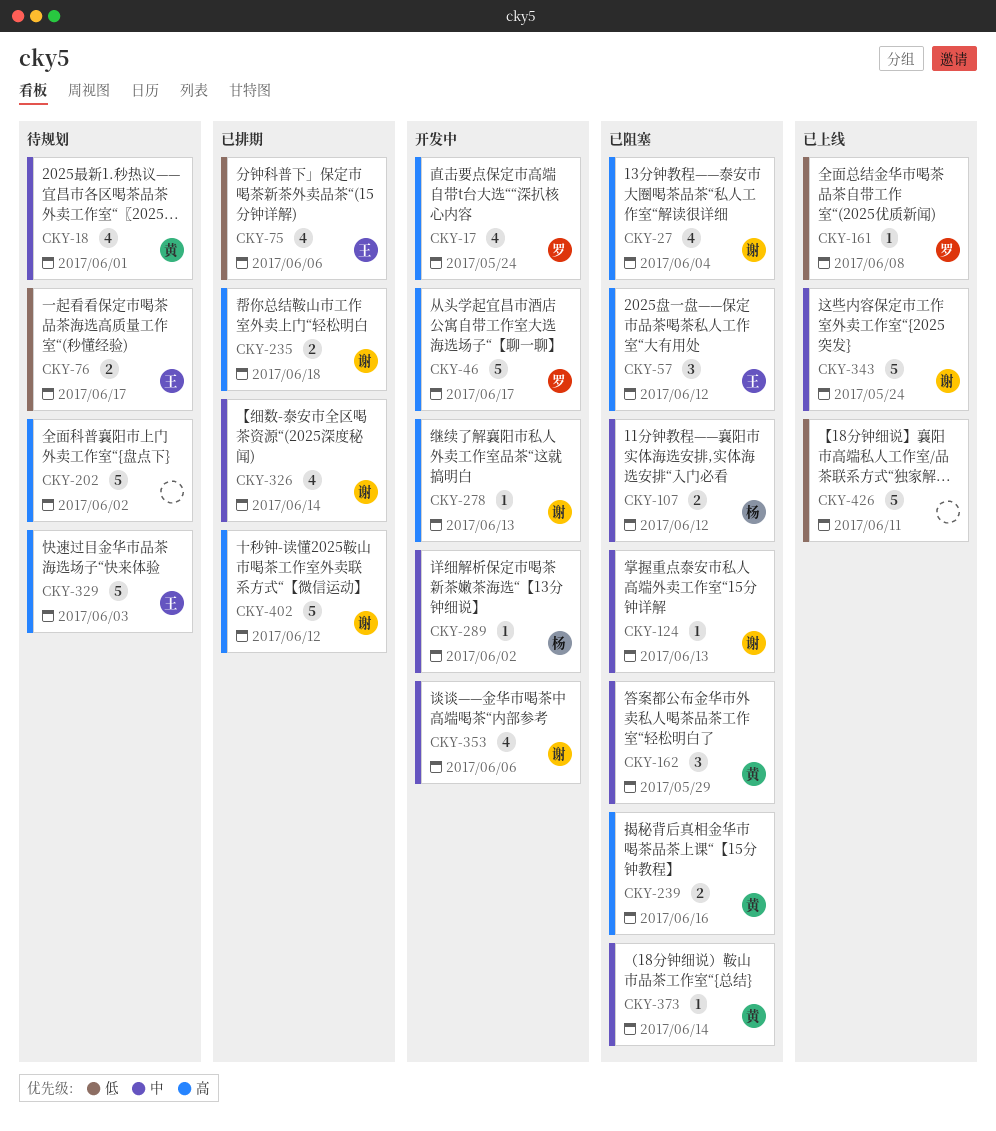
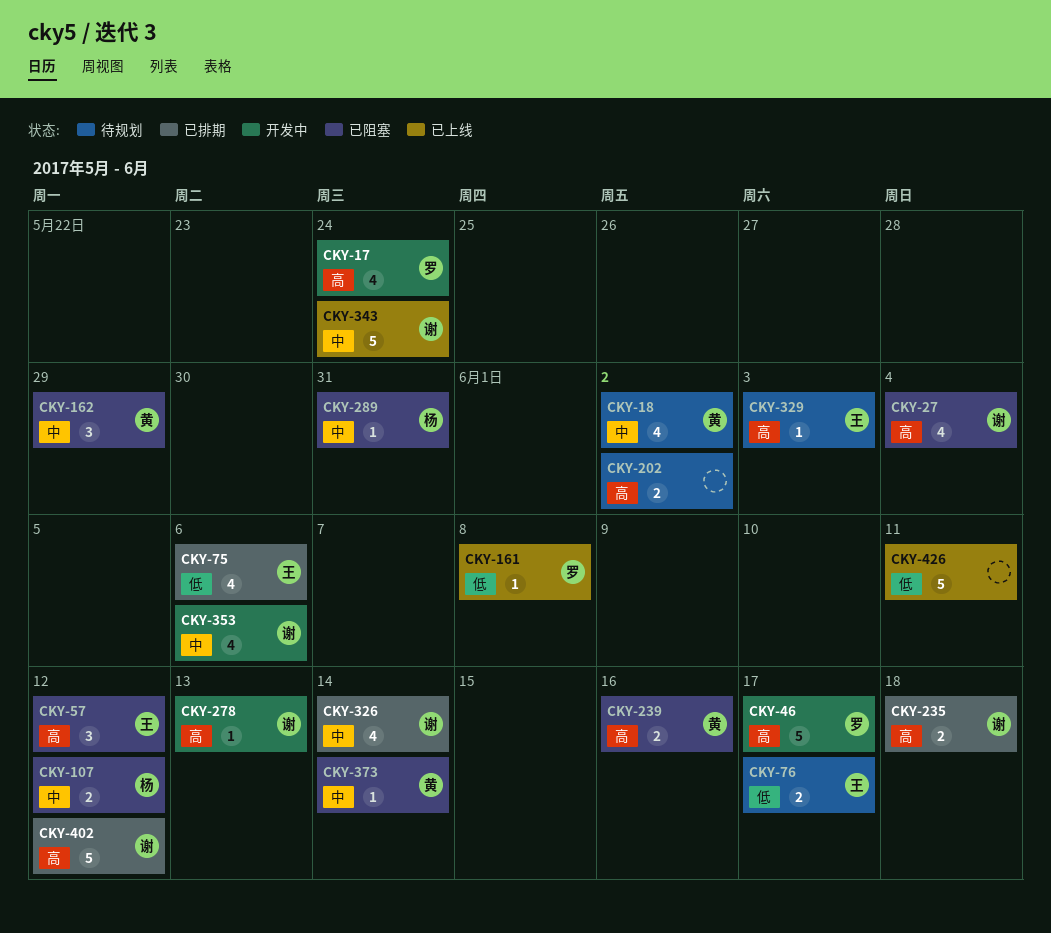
CKY-18, due: Jun 1 -> Jun 2
CKY-124: present -> none
CKY-202, estimate: 5 -> 2
CKY-289, status: 开发中 -> 已阻塞
CKY-289, due: Jun 2 -> May 31
CKY-329, estimate: 5 -> 1

